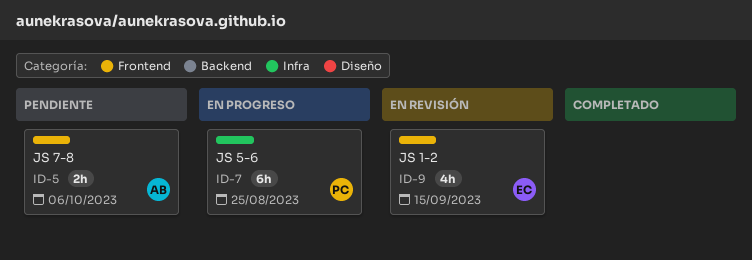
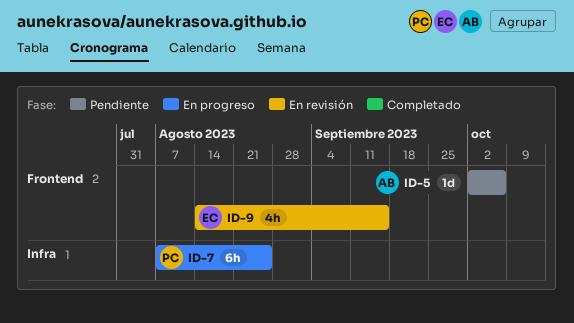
ID-5, estimate: 2h -> 1d

